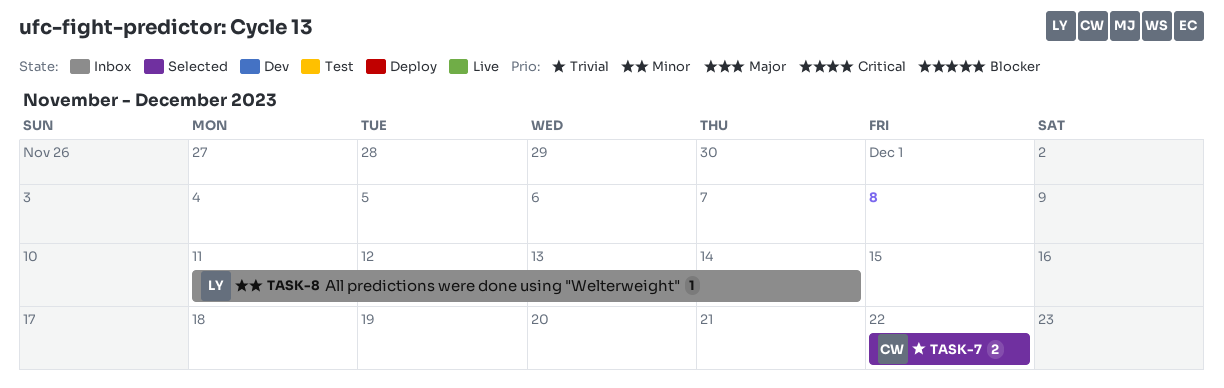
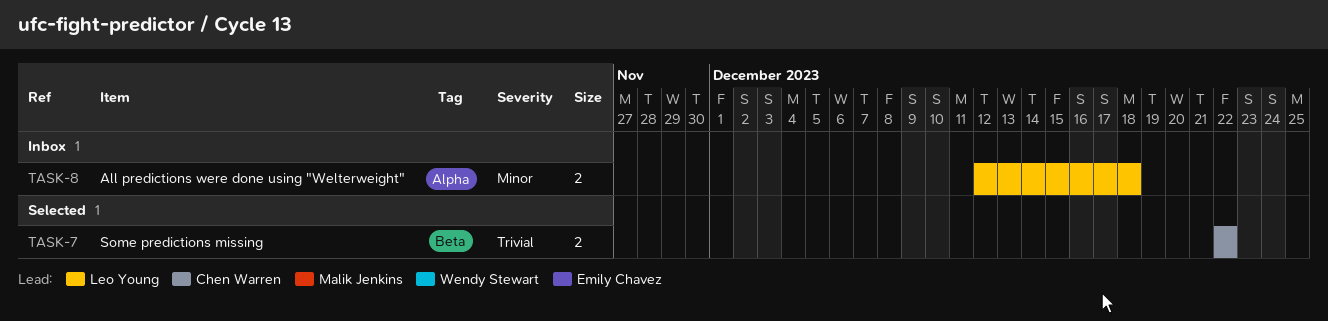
TASK-8, estimate: 1 -> 2
TASK-8, start: Dec 11 -> Dec 12
TASK-8, due: Dec 14 -> Dec 18

